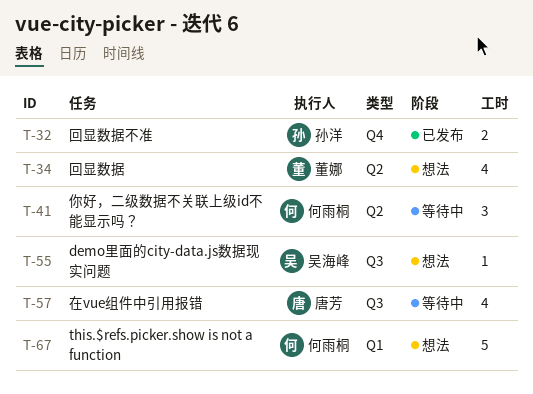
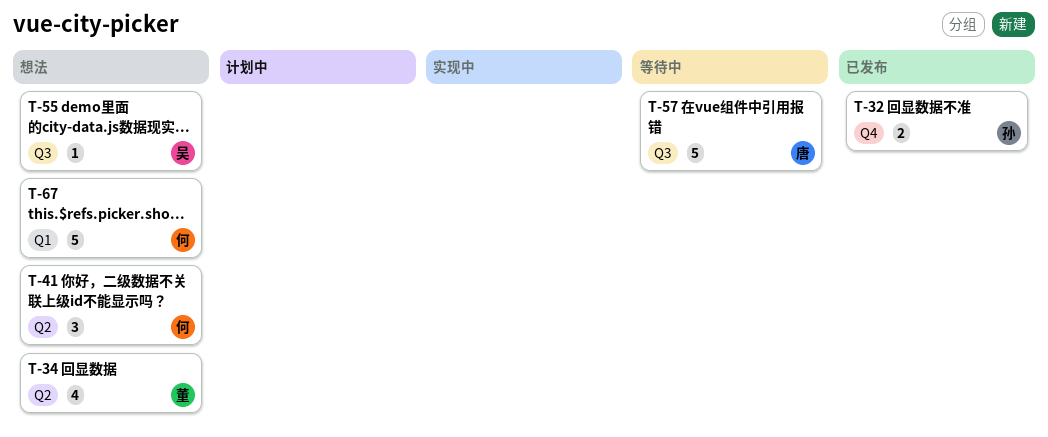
T-41, status: 等待中 -> 想法
T-57, estimate: 4 -> 5

